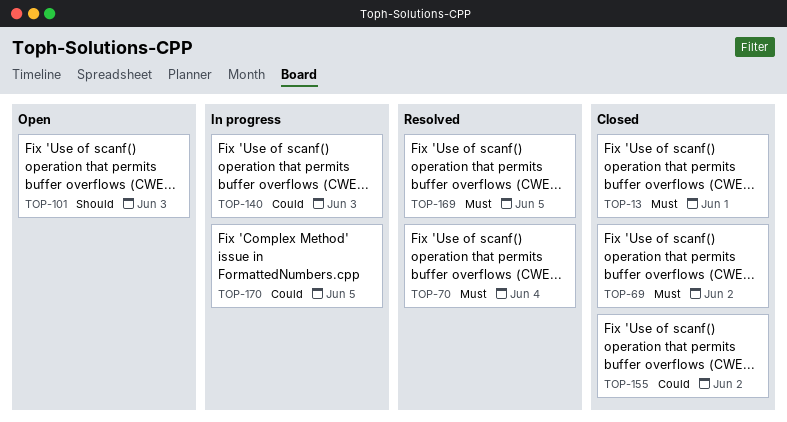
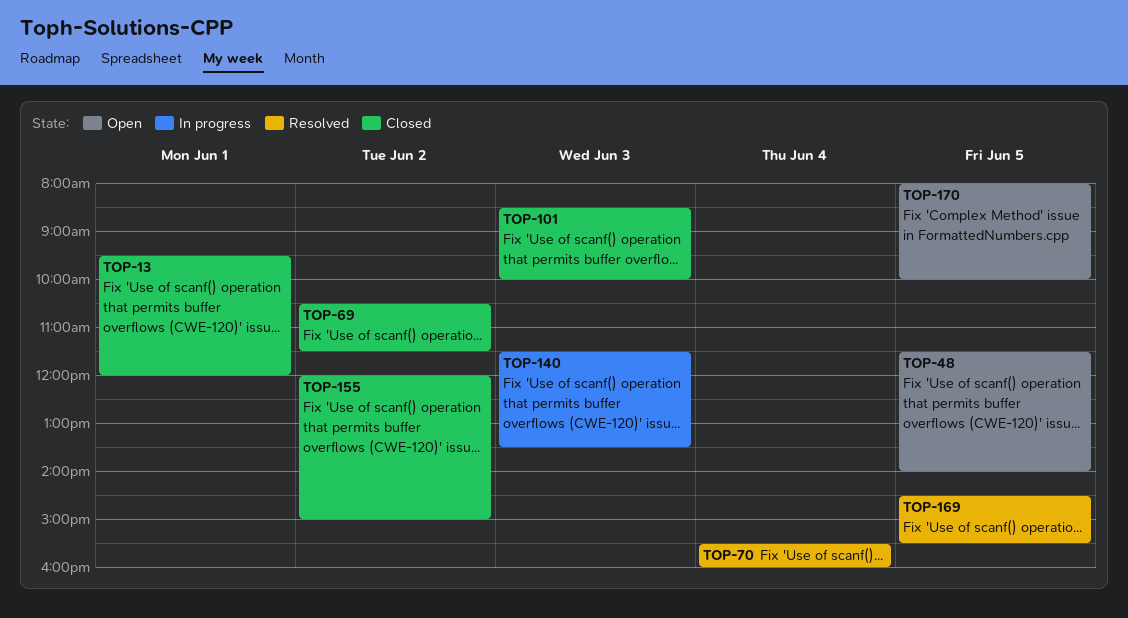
TOP-48: none -> present
TOP-101, status: Open -> Closed
TOP-170, status: In progress -> Open

